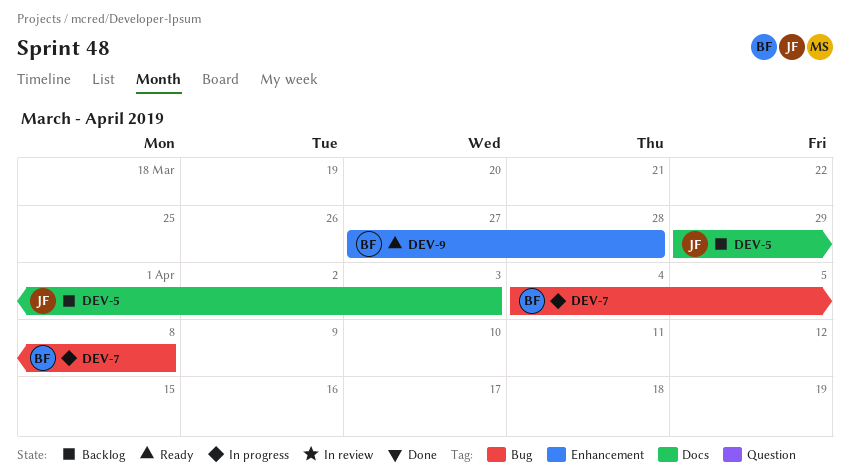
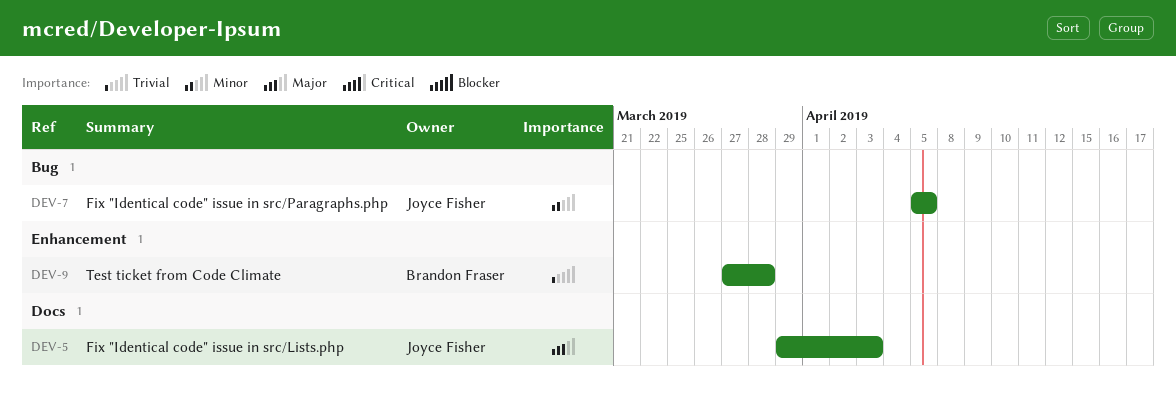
DEV-7, owner: Brandon Fraser -> Joyce Fisher
DEV-7, start: Apr 4 -> Apr 5
DEV-7, due: Apr 8 -> Apr 5

